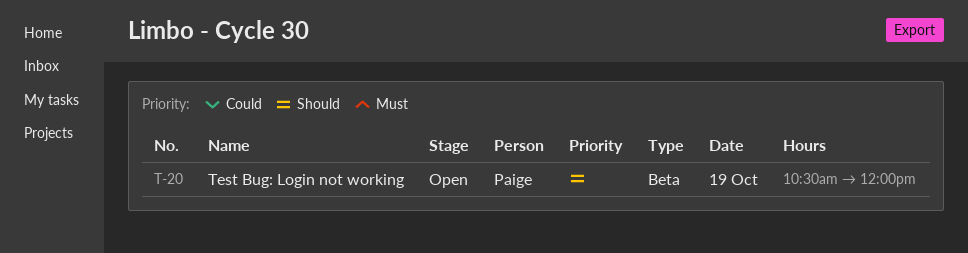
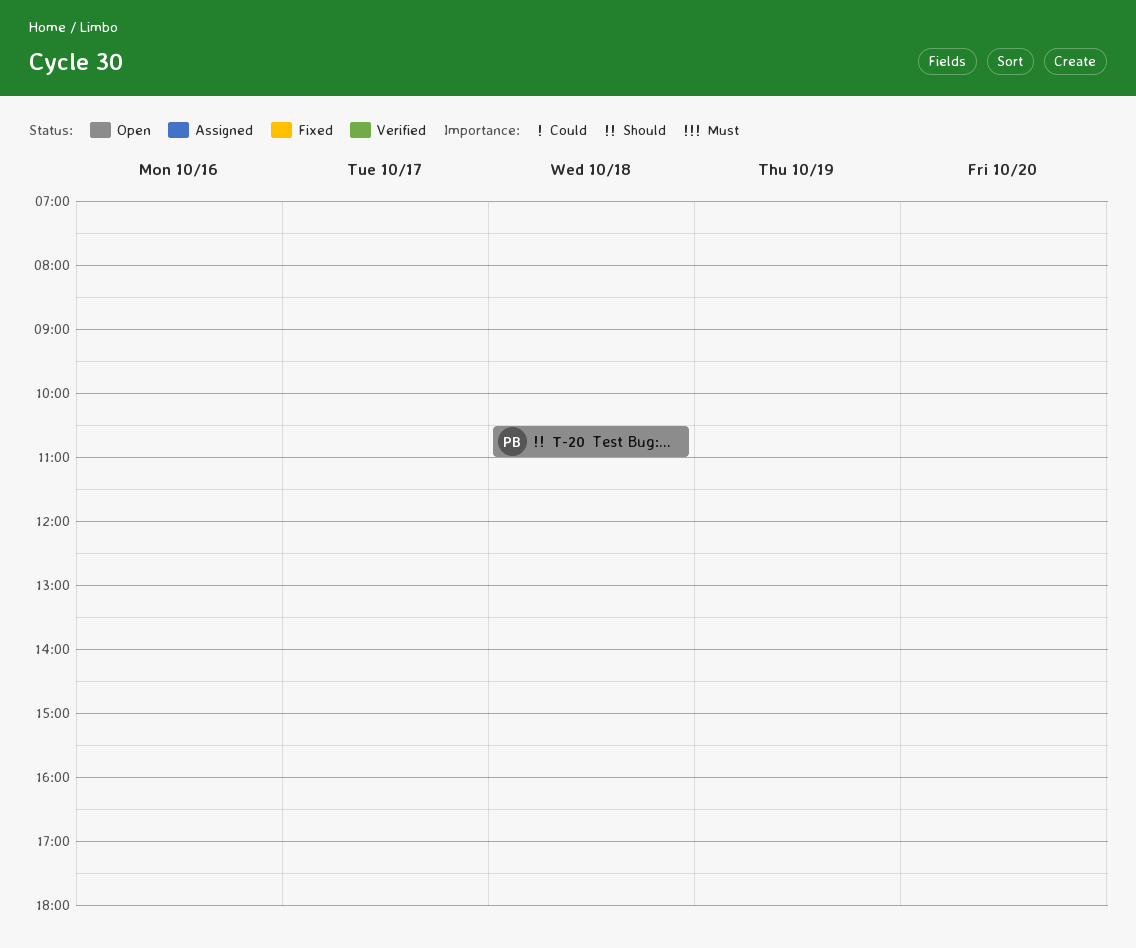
T-20, day: Oct 19 -> Oct 18
T-20, ends: 12:00 -> 11:00

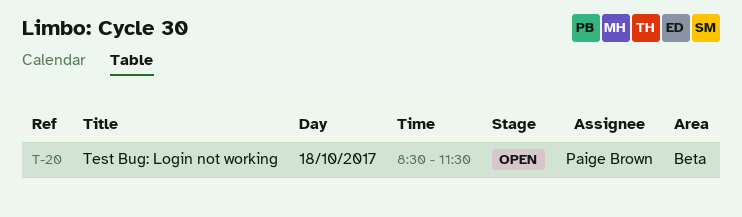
T-20, begins: 10:30 -> 08:30
T-20, ends: 11:00 -> 11:30

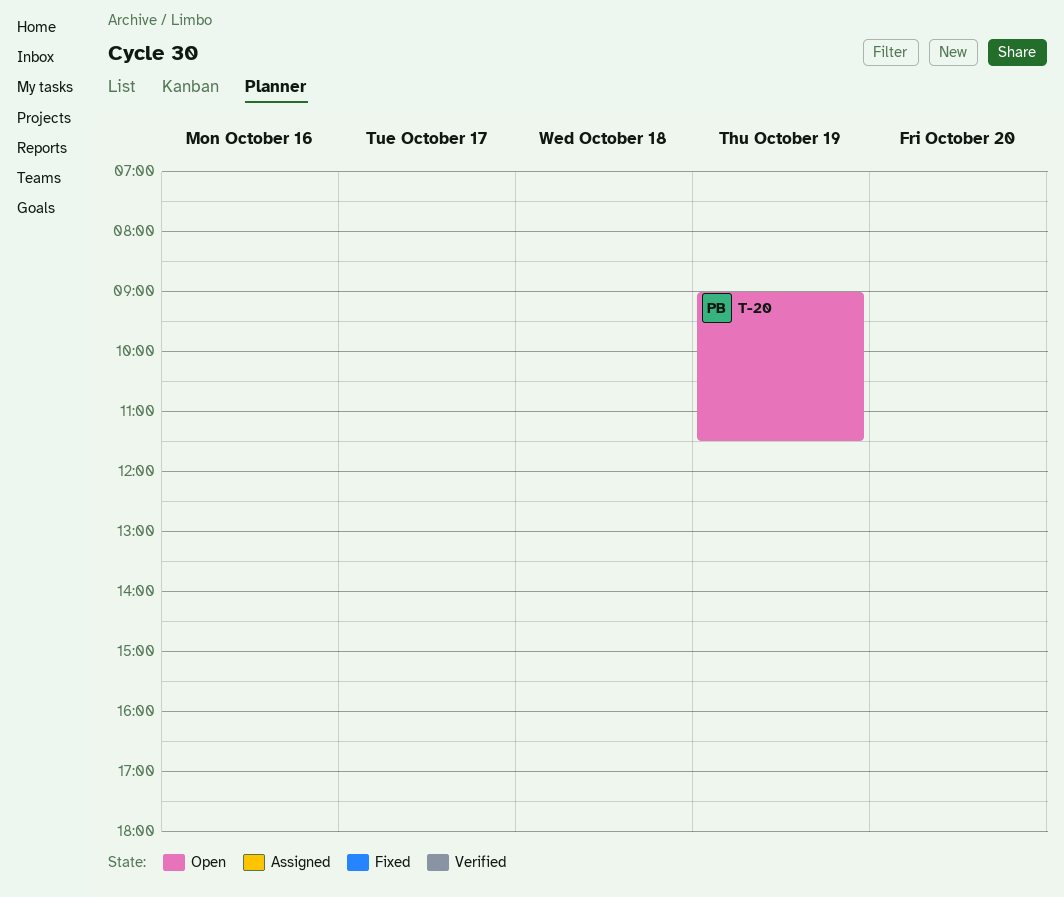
T-20, day: Oct 18 -> Oct 19
T-20, begins: 08:30 -> 09:00

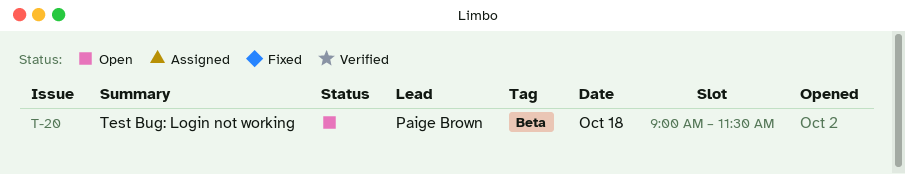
T-20, day: Oct 19 -> Oct 18

